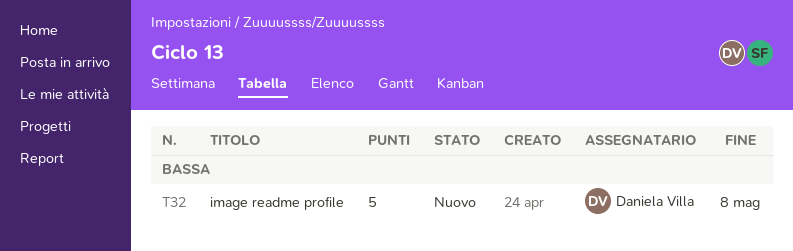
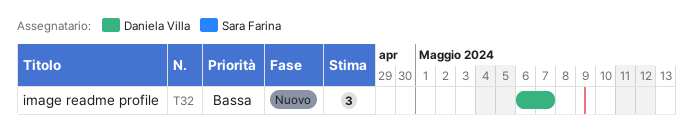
T32, estimate: 5 -> 3
T32, due: May 8 -> May 7

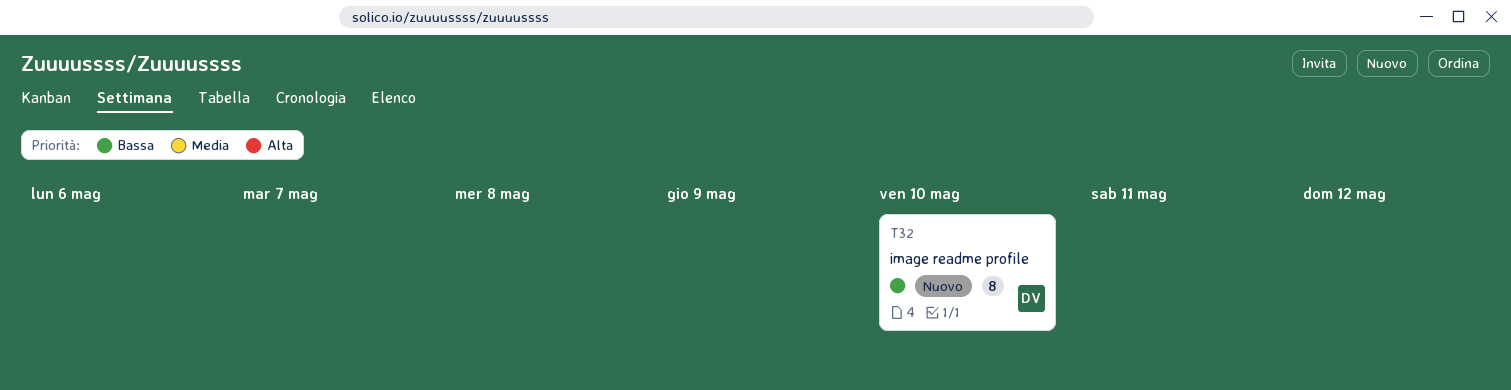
T32, estimate: 3 -> 8
T32, due: May 7 -> May 10

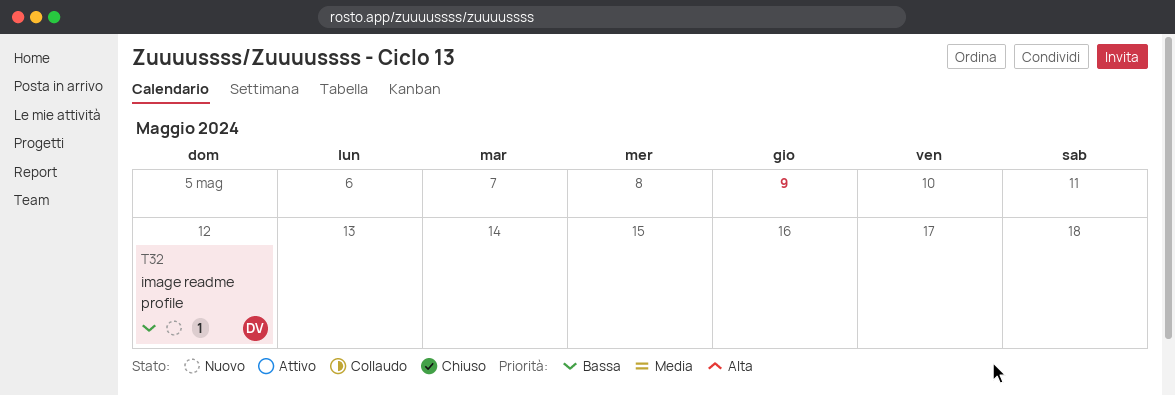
T32, estimate: 8 -> 1
T32, due: May 10 -> May 12

